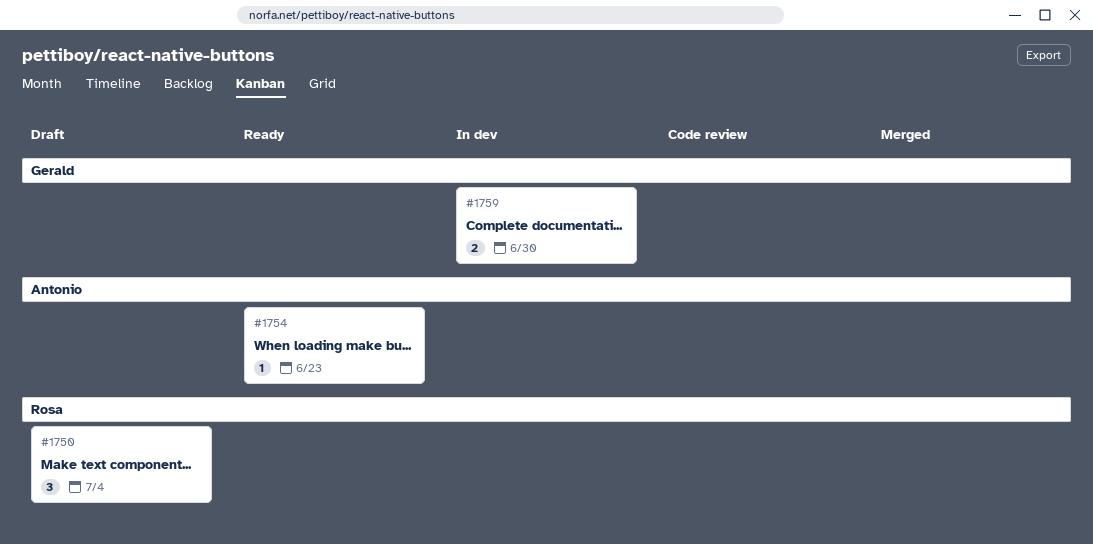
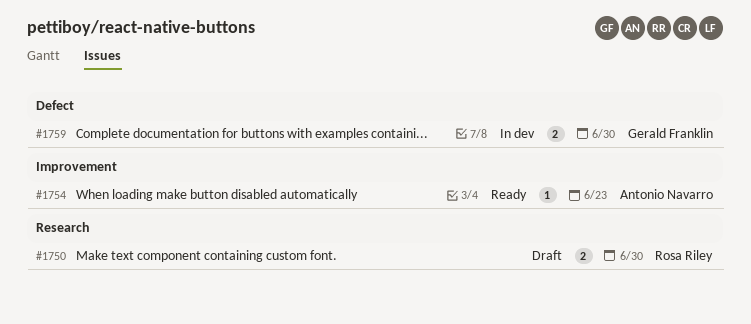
#1750, estimate: 3 -> 2
#1750, due: Jul 4 -> Jun 30

